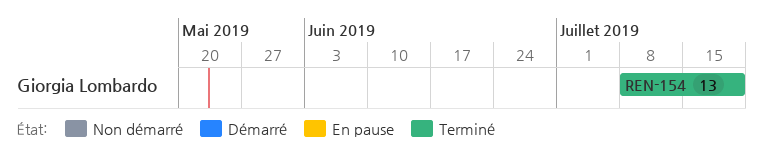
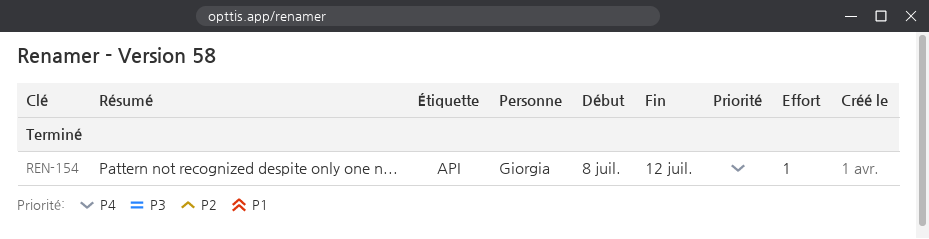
REN-154, estimate: 13 -> 1
REN-154, due: Jul 19 -> Jul 12

